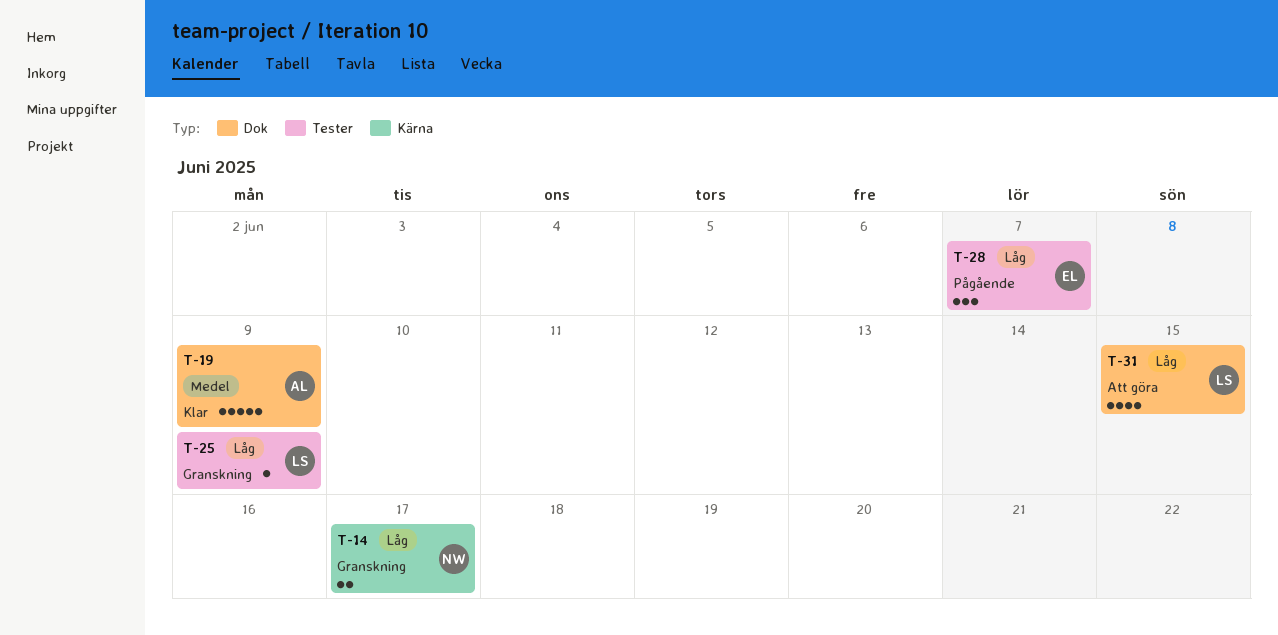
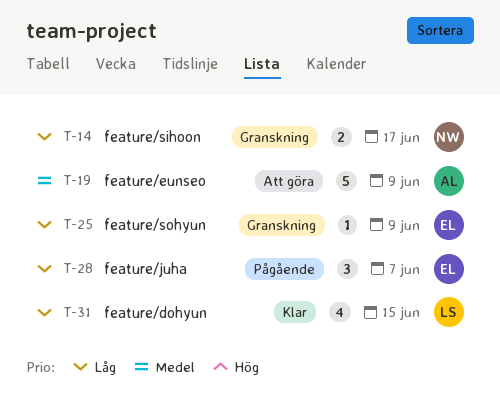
T-19, status: Klar -> Att göra
T-25, owner: LS -> EL
T-31, status: Att göra -> Klar

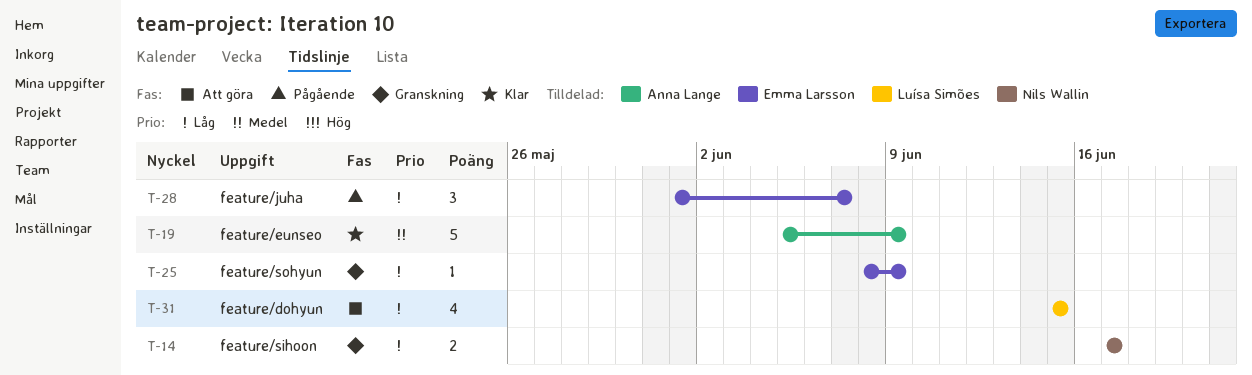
T-19, status: Att göra -> Klar
T-31, status: Klar -> Att göra

